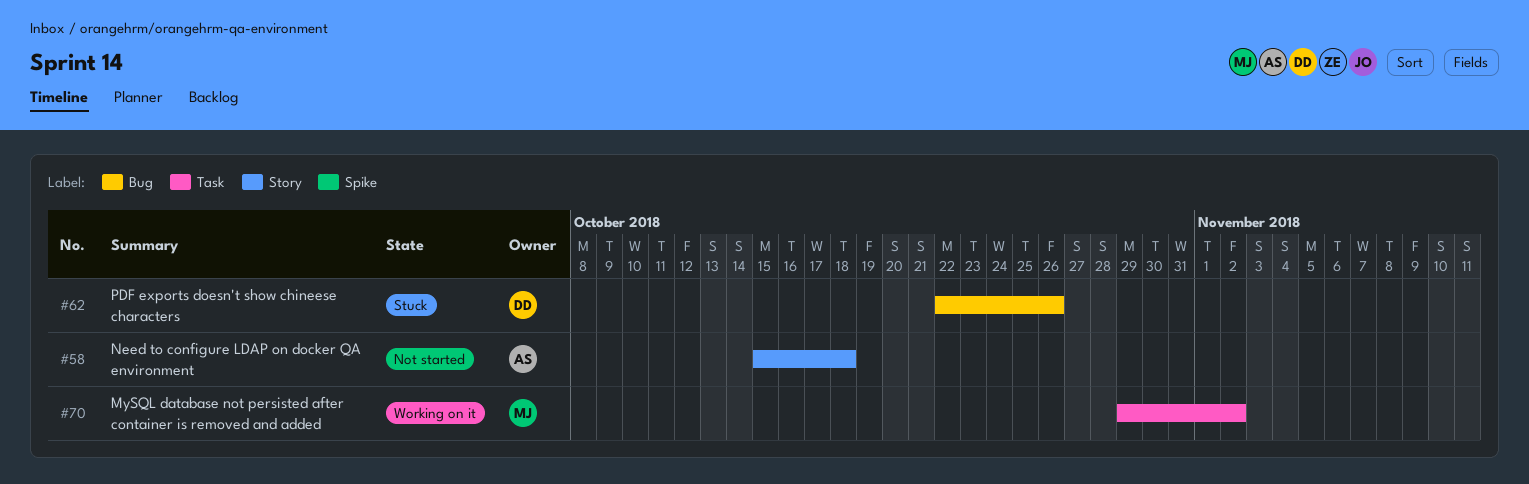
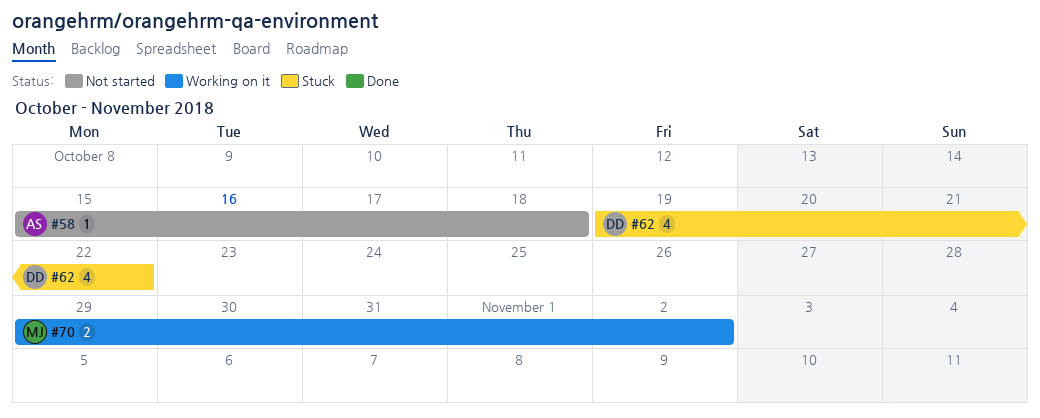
#62, start: Oct 22 -> Oct 19
#62, due: Oct 26 -> Oct 22

